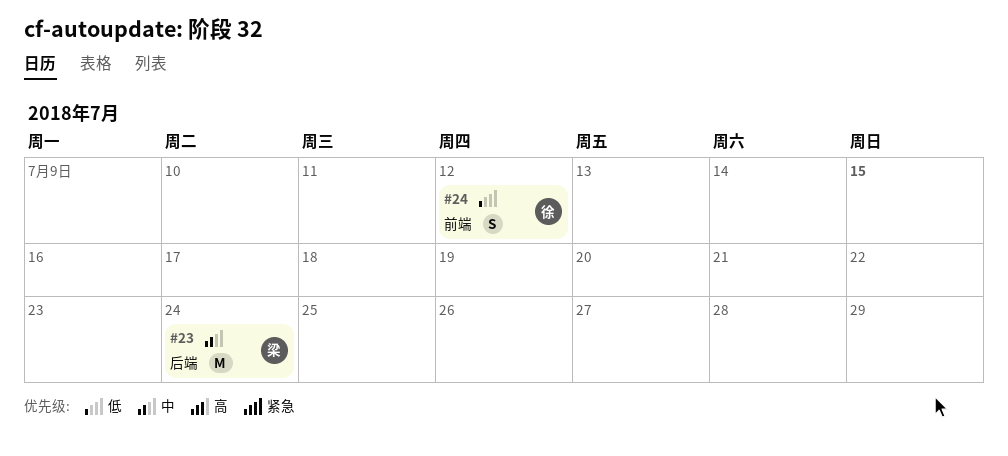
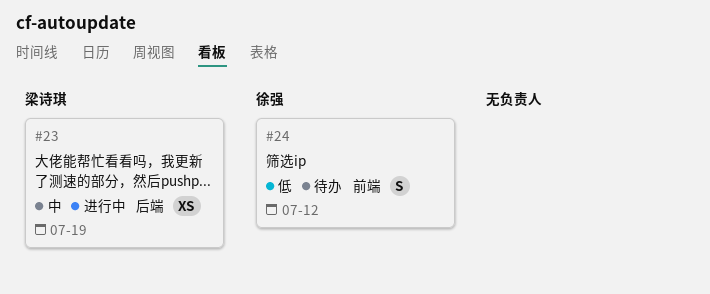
#23, estimate: M -> XS
#23, due: Jul 24 -> Jul 19

